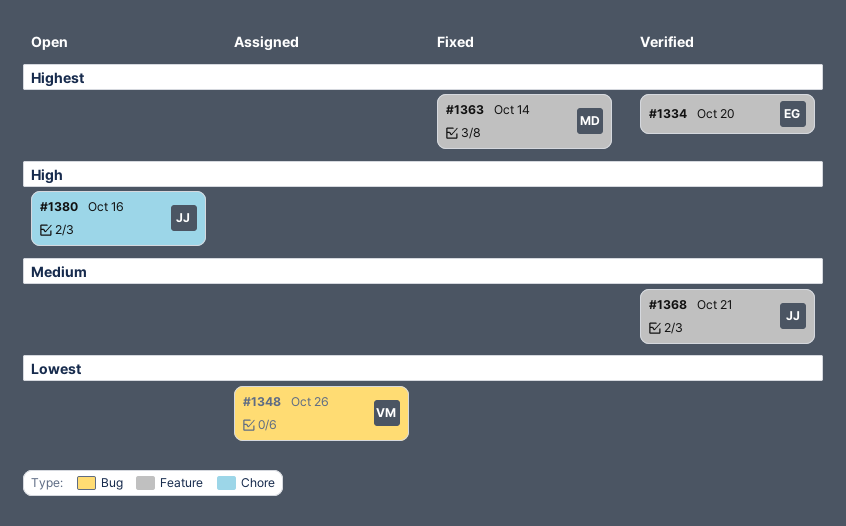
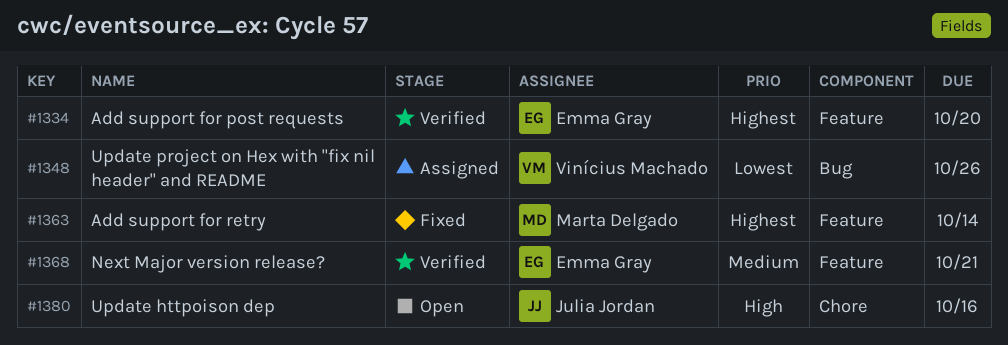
#1368, owner: Julia Jordan -> Emma Gray

